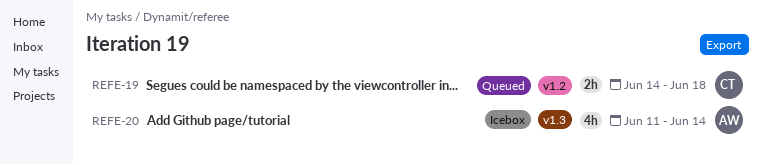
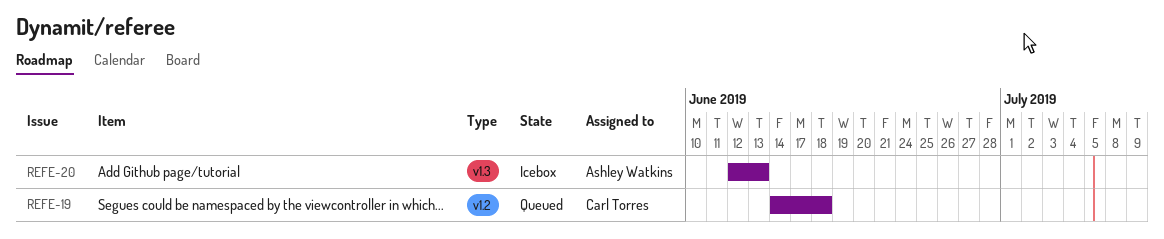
REFE-20, start: Jun 11 -> Jun 12
REFE-20, due: Jun 14 -> Jun 13

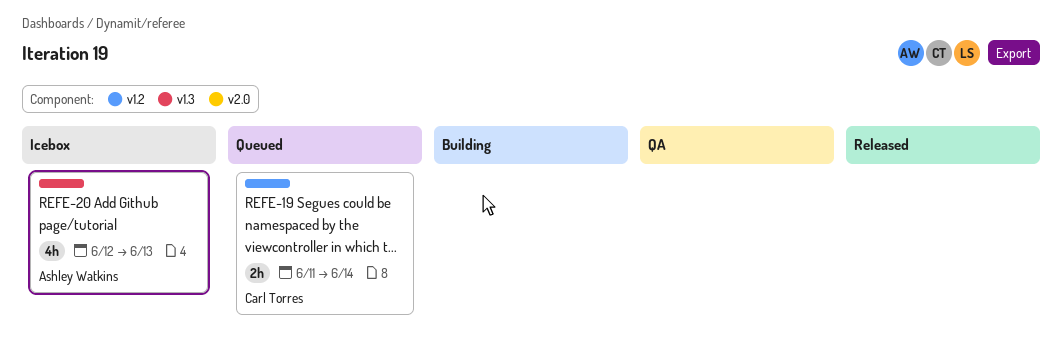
REFE-19, start: Jun 14 -> Jun 11
REFE-19, due: Jun 18 -> Jun 14

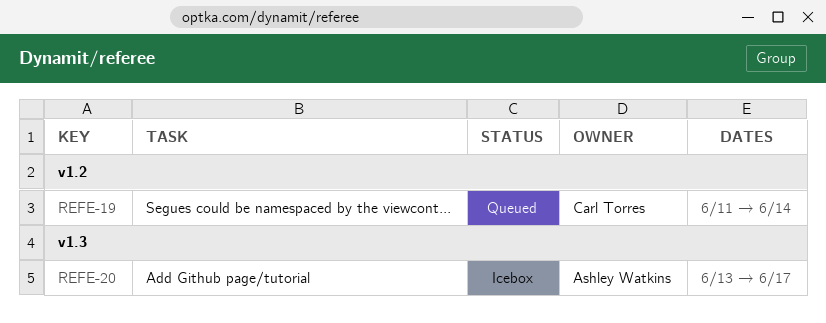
REFE-20, start: Jun 12 -> Jun 13
REFE-20, due: Jun 13 -> Jun 17

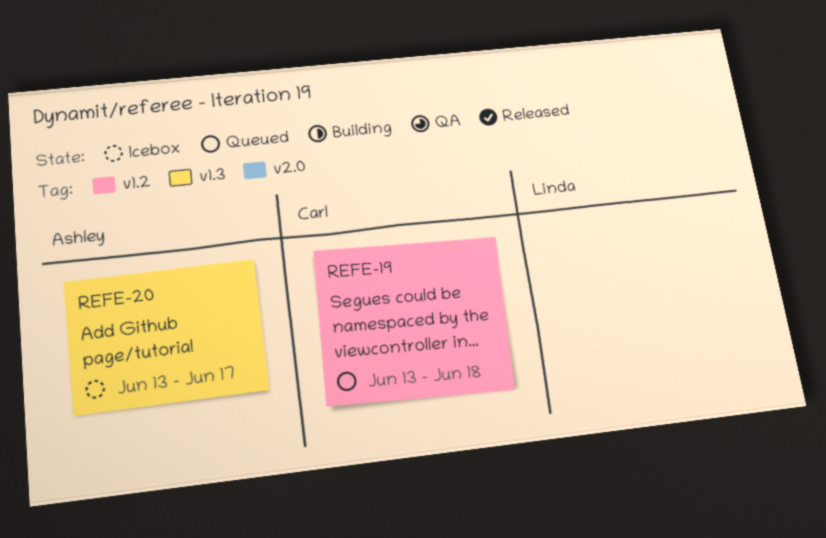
REFE-19, start: Jun 11 -> Jun 13
REFE-19, due: Jun 14 -> Jun 18

